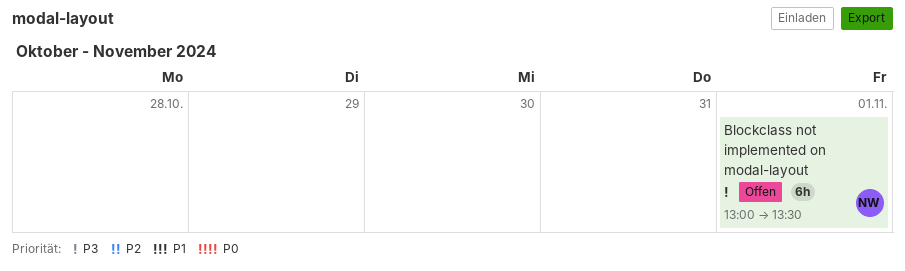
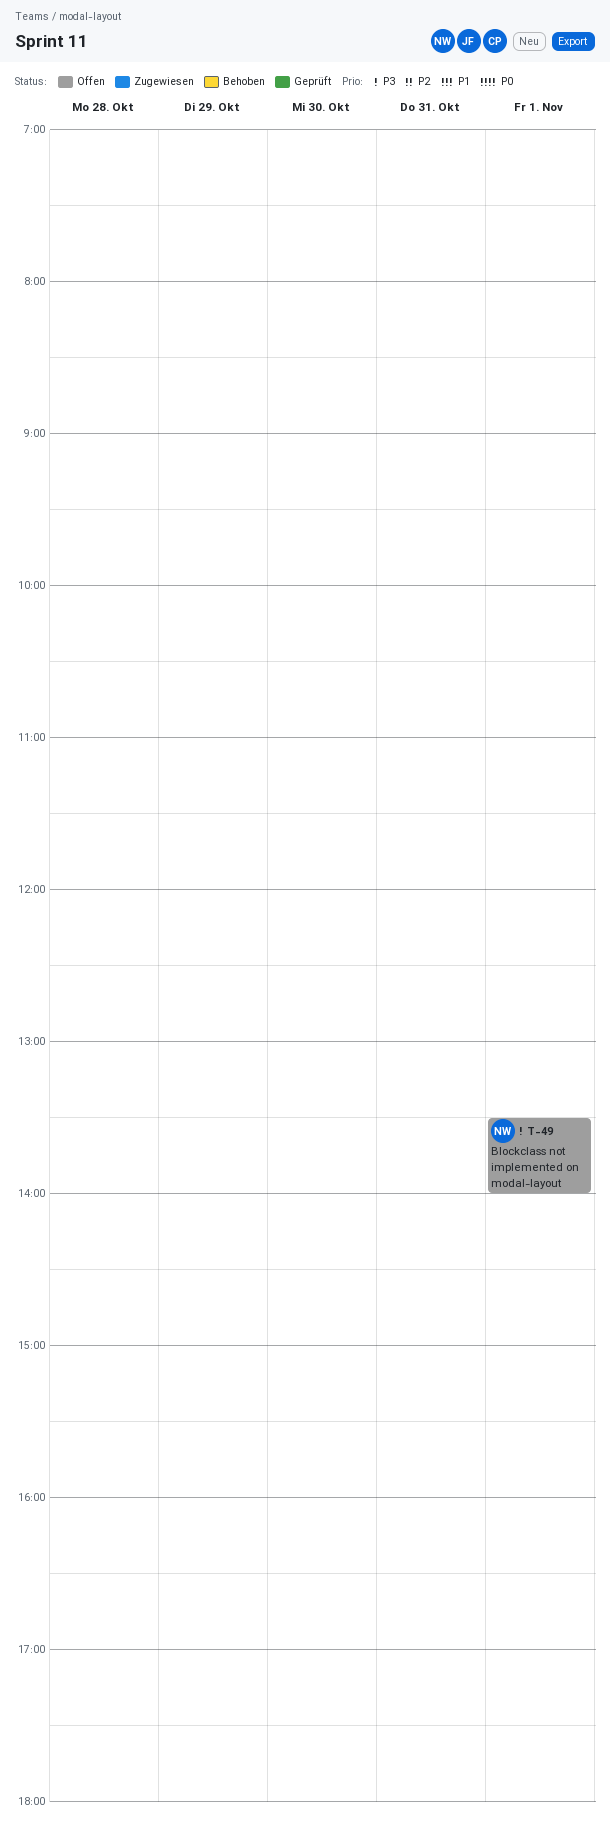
Blockclass not implemented on modal-layout, begins: 13:00 -> 13:30
Blockclass not implemented on modal-layout, ends: 13:30 -> 14:00

